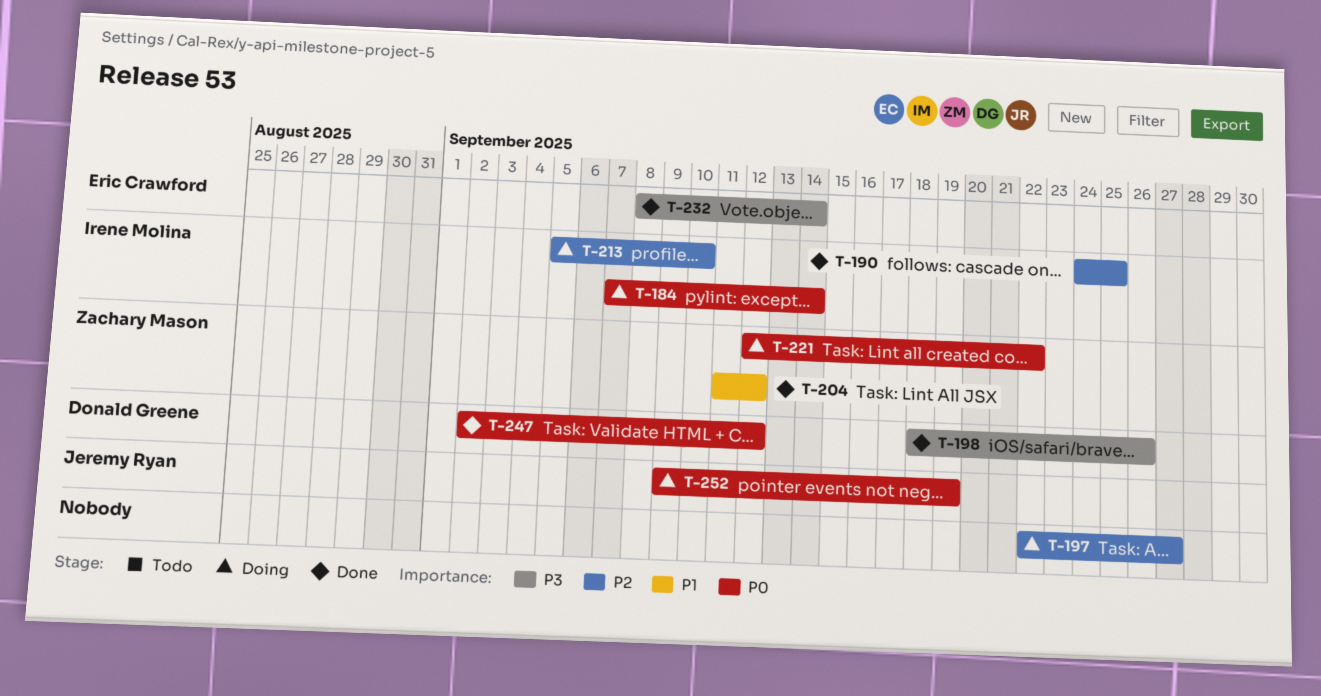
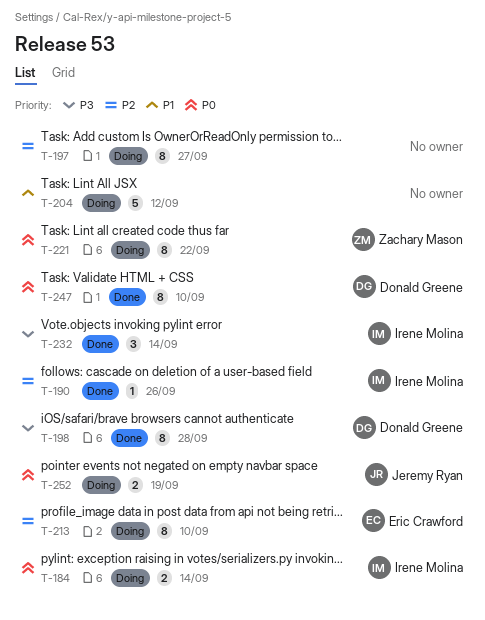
T-190, due: Sep 25 -> Sep 26
T-198, due: Sep 26 -> Sep 28
T-204, status: Done -> Doing
T-204, owner: Zachary Mason -> none
T-213, owner: Irene Molina -> Eric Crawford
T-232, owner: Eric Crawford -> Irene Molina
T-247, due: Sep 12 -> Sep 10

